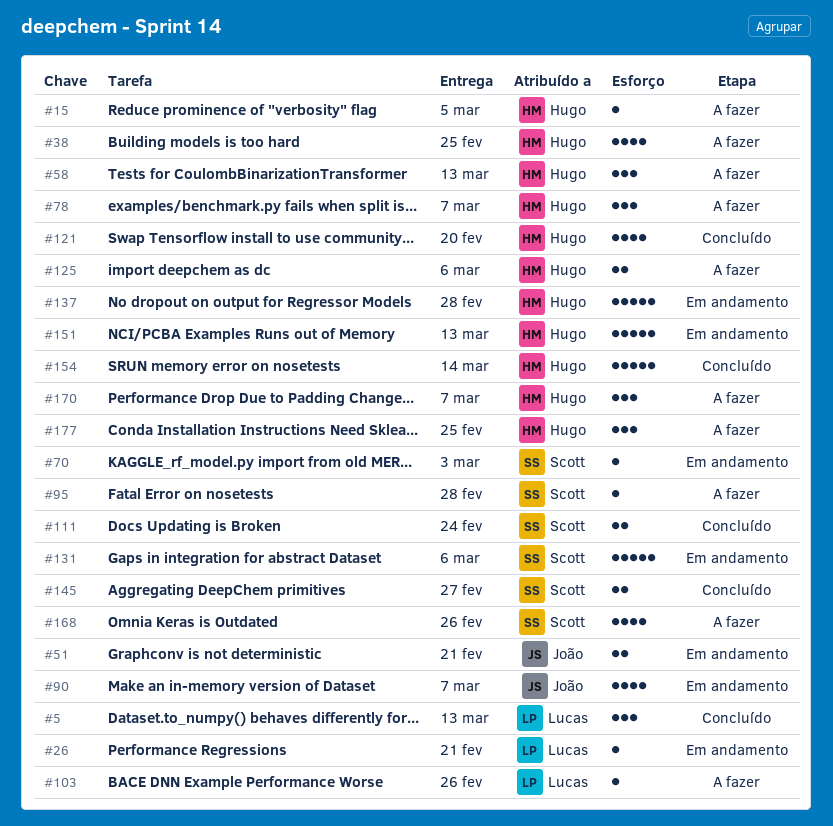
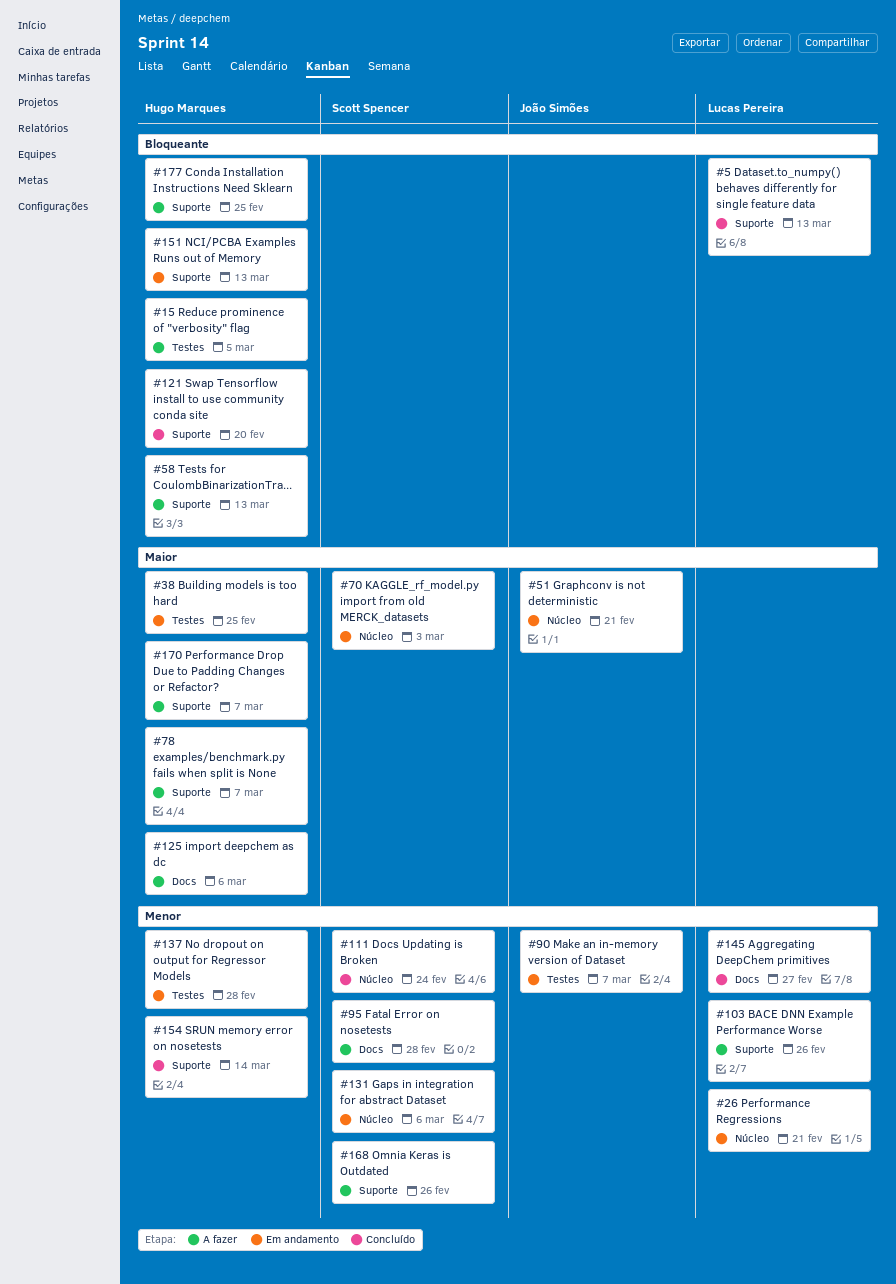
#38, status: A fazer -> Em andamento
#145, owner: Scott Spencer -> Lucas Pereira

